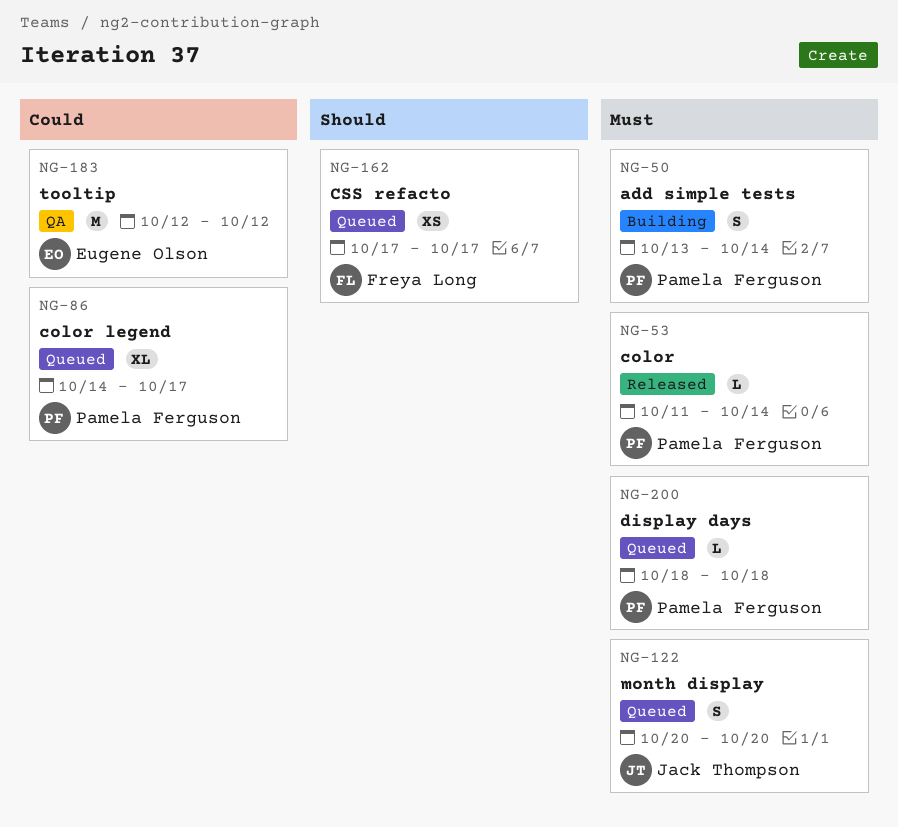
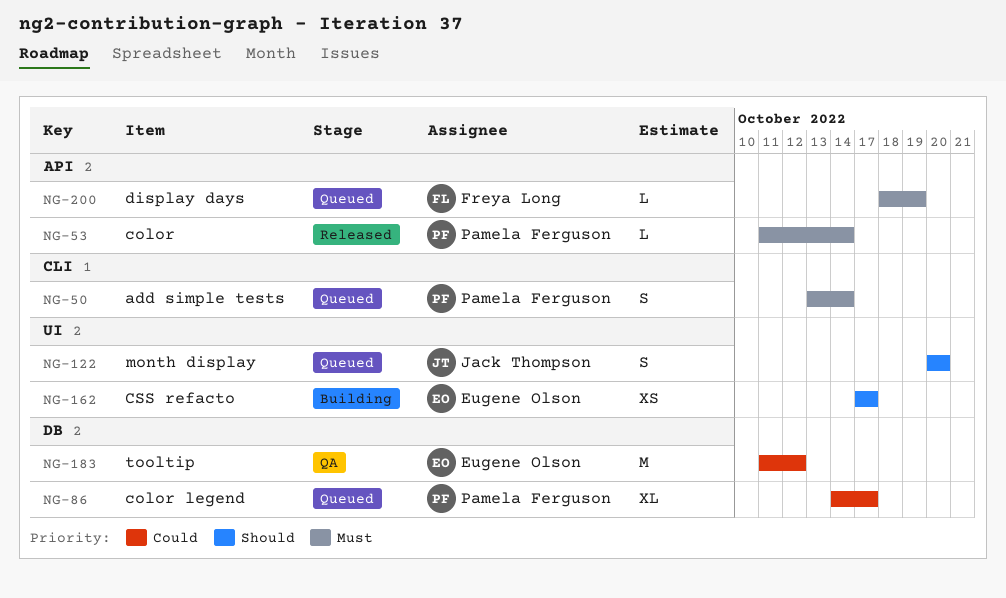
NG-50, status: Building -> Queued
NG-122, priority: Must -> Should
NG-162, status: Queued -> Building
NG-162, owner: Freya Long -> Eugene Olson
NG-183, start: Oct 12 -> Oct 11
NG-200, owner: Pamela Ferguson -> Freya Long
NG-200, due: Oct 18 -> Oct 19

